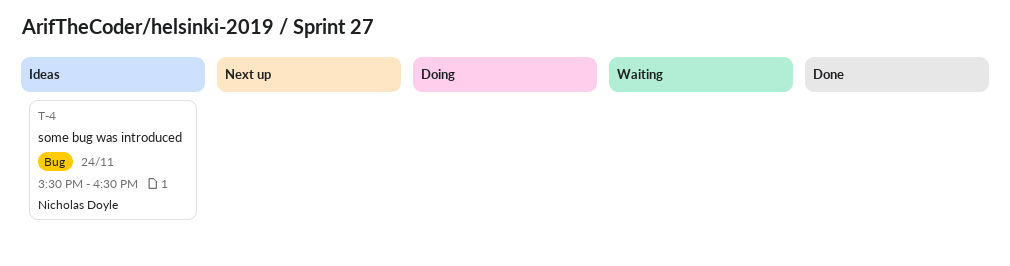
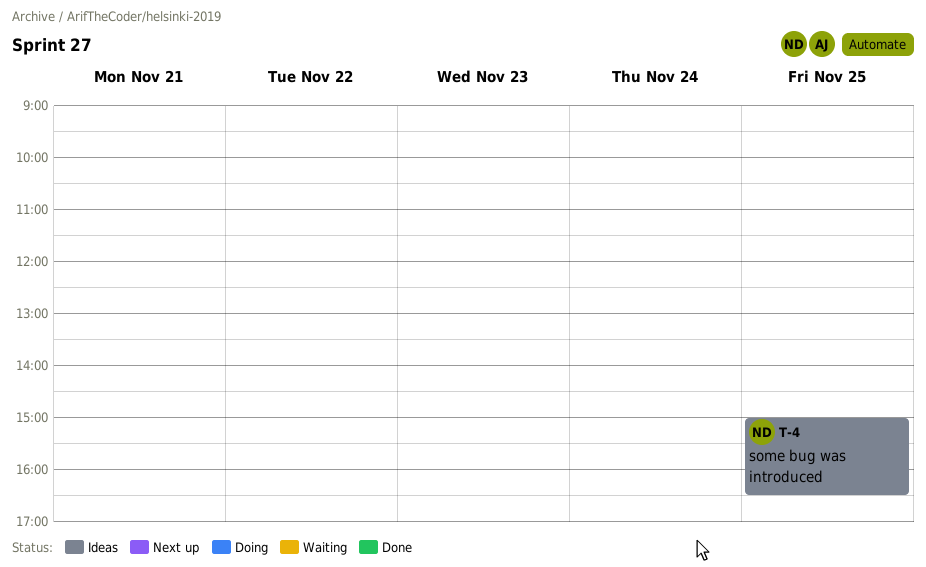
T-4, day: Nov 24 -> Nov 25
T-4, begins: 15:30 -> 15:00

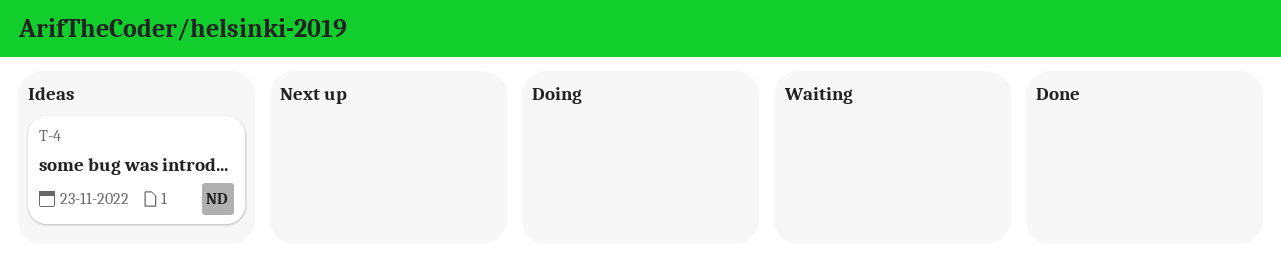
T-4, day: Nov 25 -> Nov 23

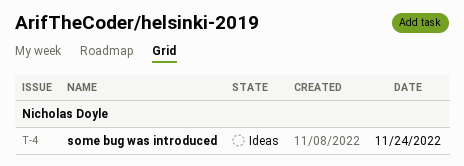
T-4, day: Nov 23 -> Nov 24

